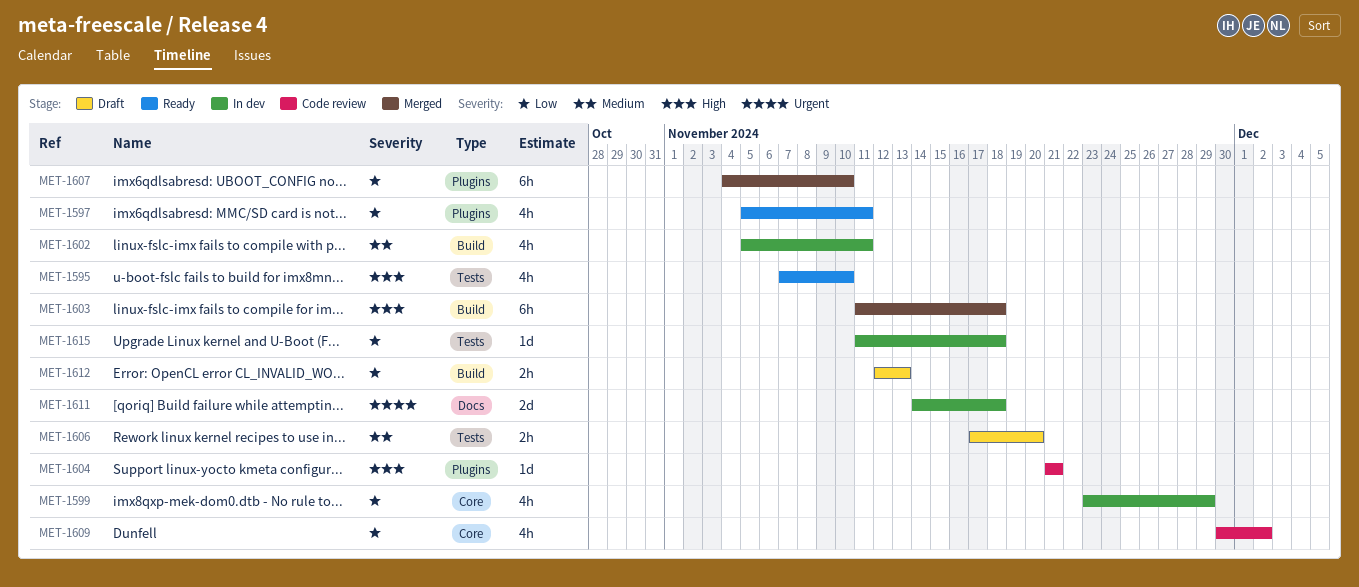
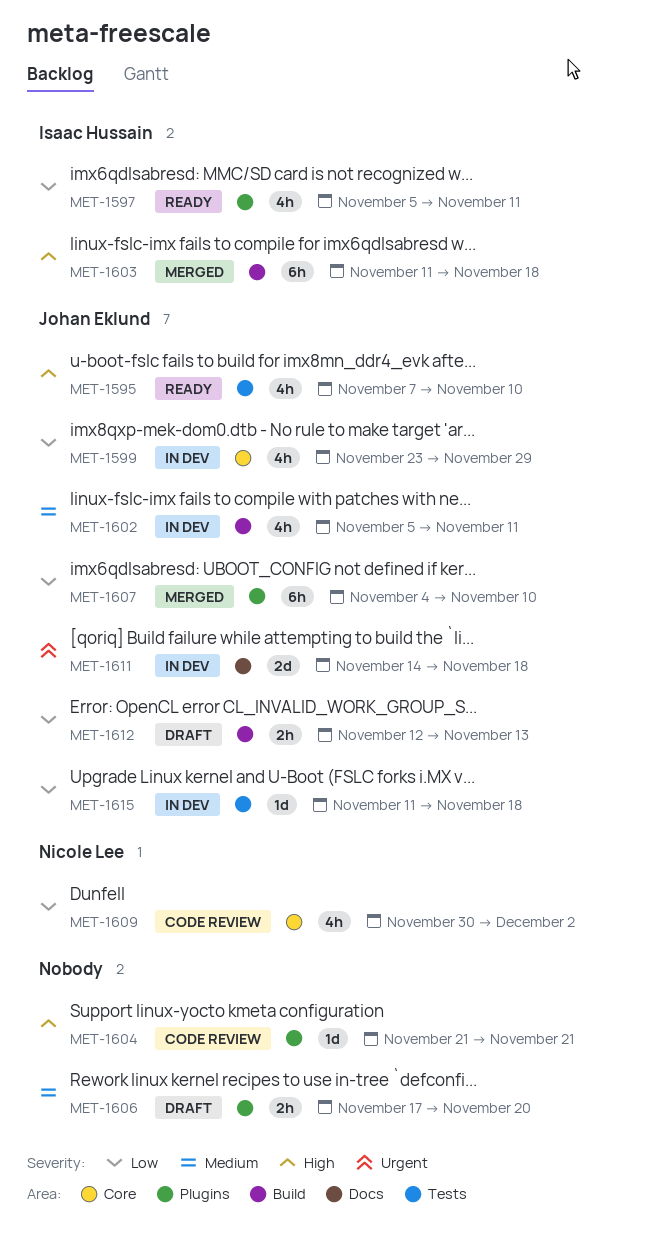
MET-1606, label: Tests -> Plugins

